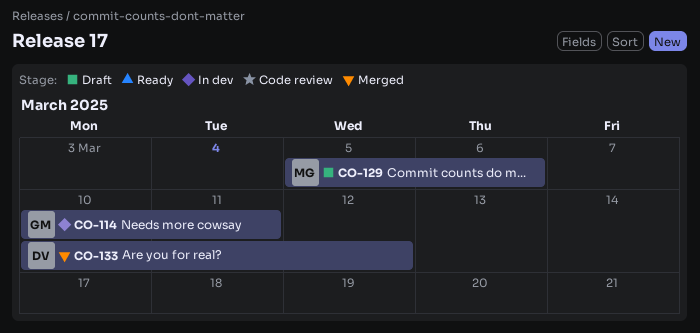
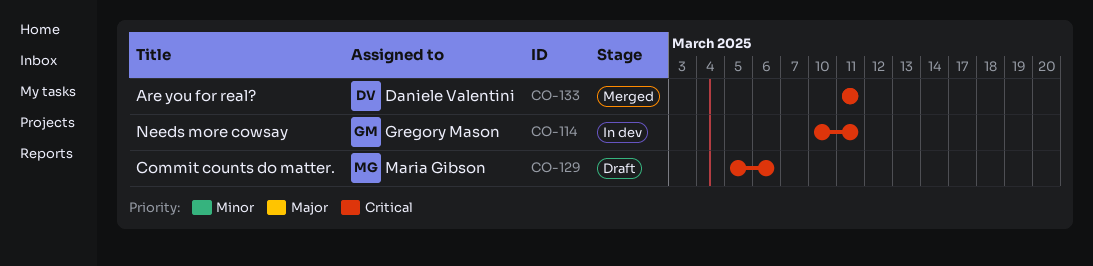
CO-133, start: Mar 10 -> Mar 11
CO-133, due: Mar 12 -> Mar 11

